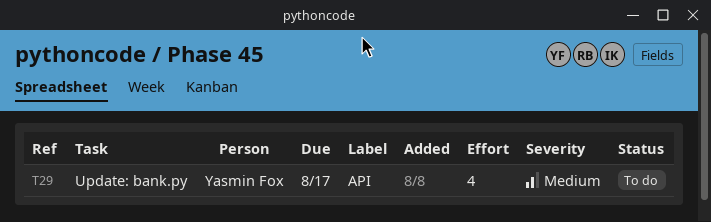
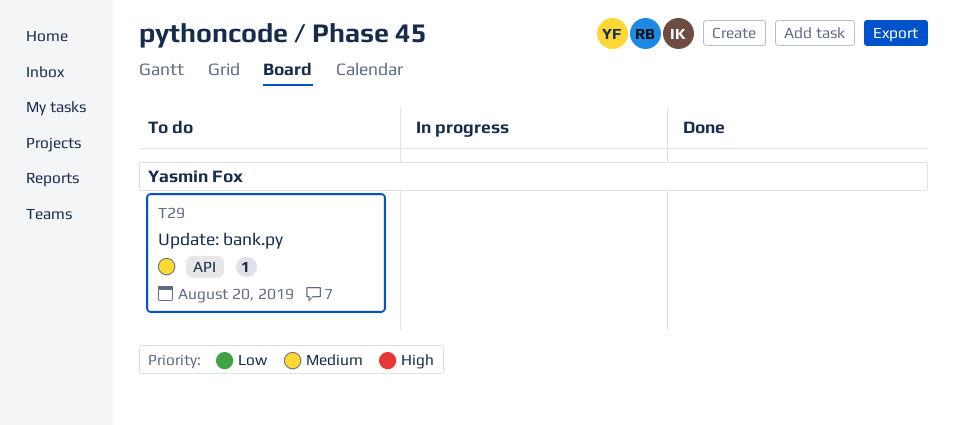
T29, estimate: 4 -> 1
T29, due: Aug 17 -> Aug 20

